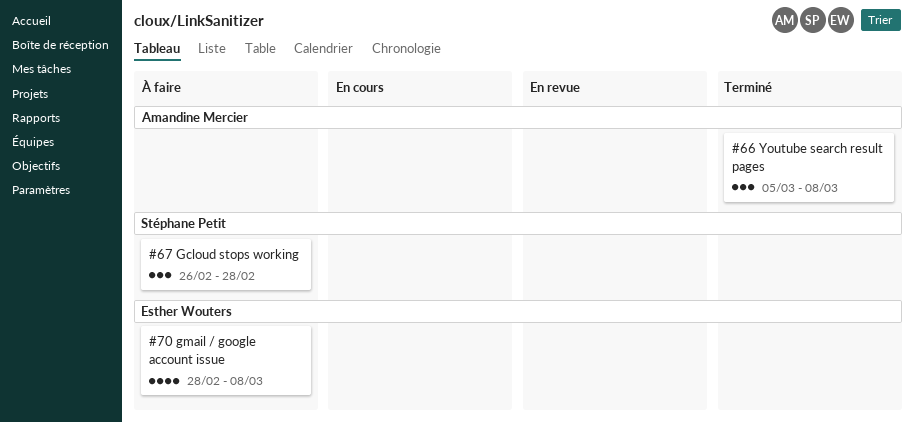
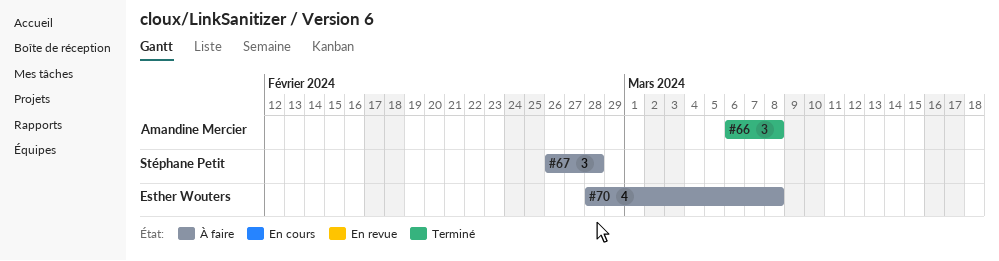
#66, start: Mar 5 -> Mar 6

